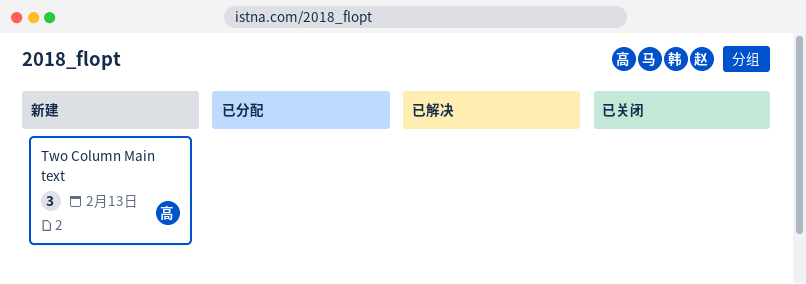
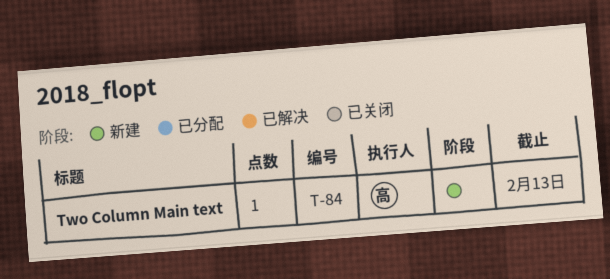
Two Column Main text, estimate: 3 -> 1

